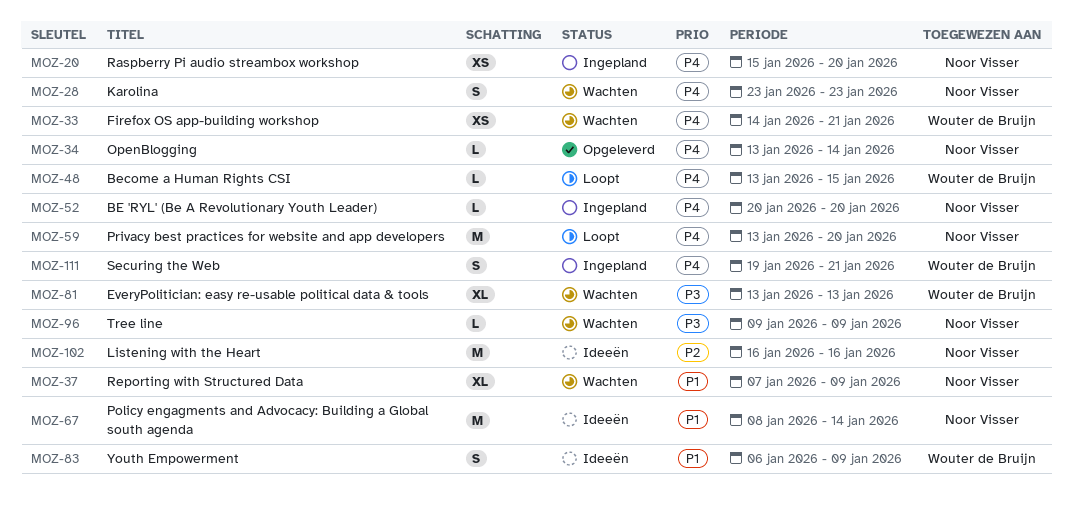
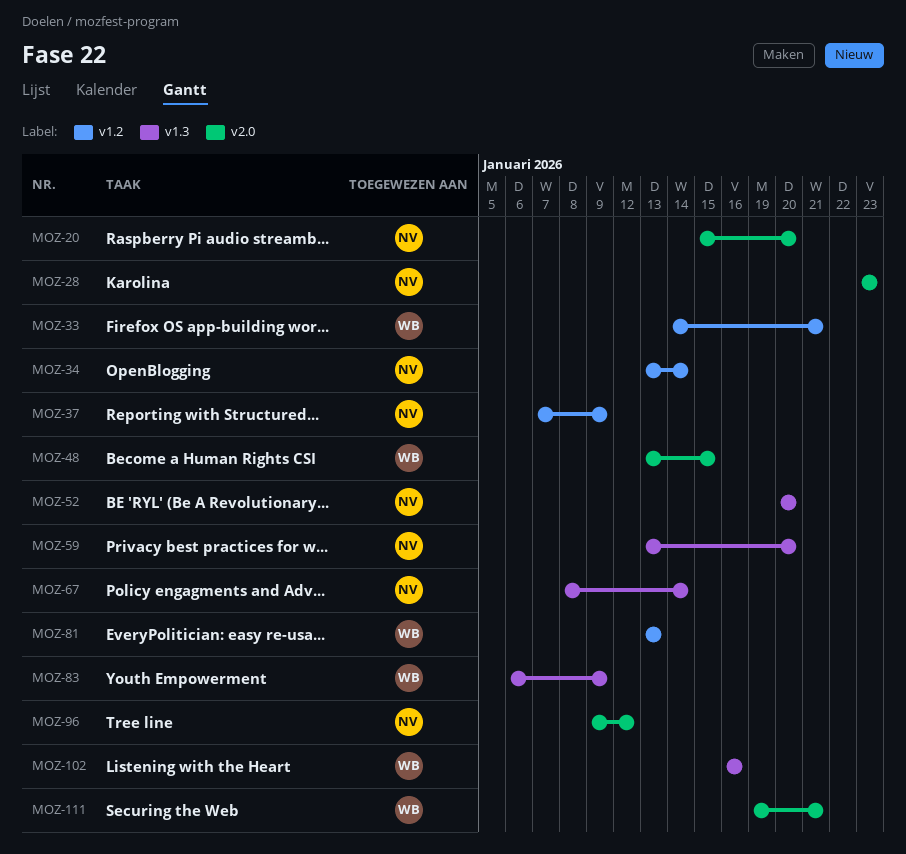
MOZ-96, due: Jan 9 -> Jan 12
MOZ-102, owner: Noor Visser -> Wouter de Bruijn

